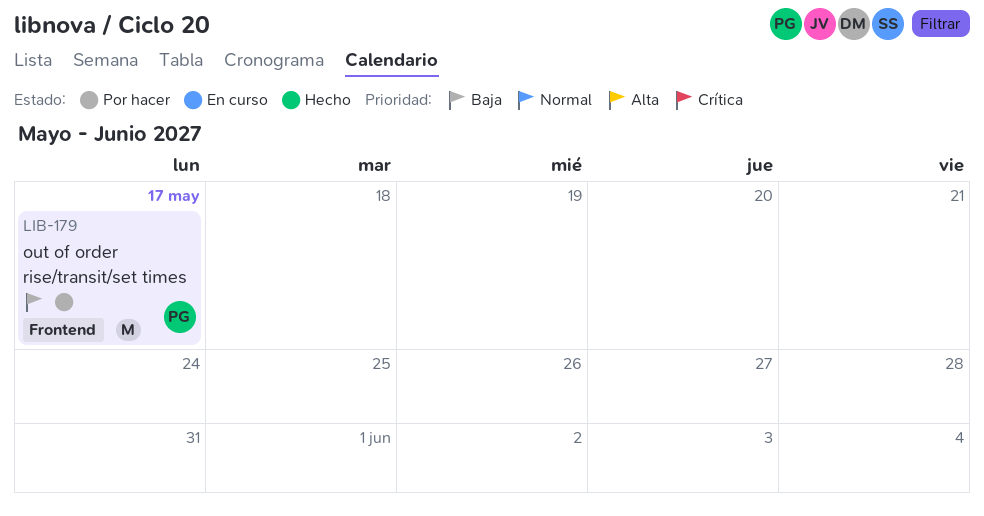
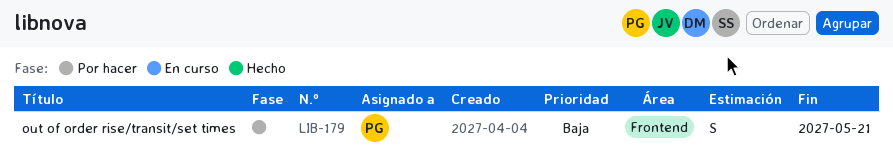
LIB-179, estimate: M -> S
LIB-179, due: May 17 -> May 21

